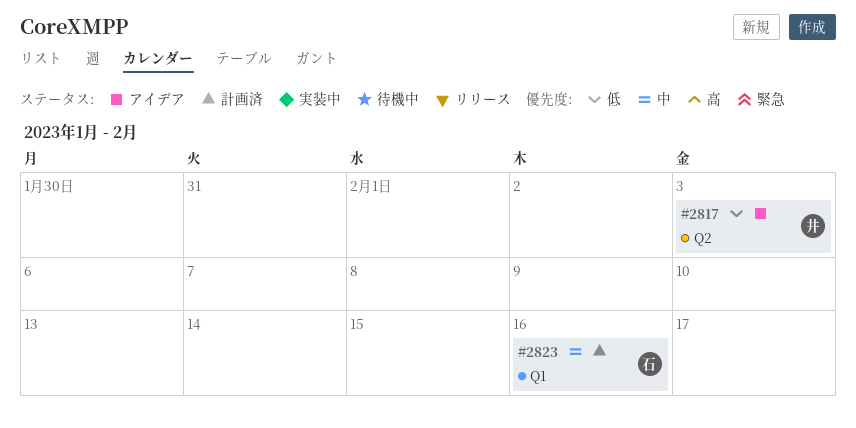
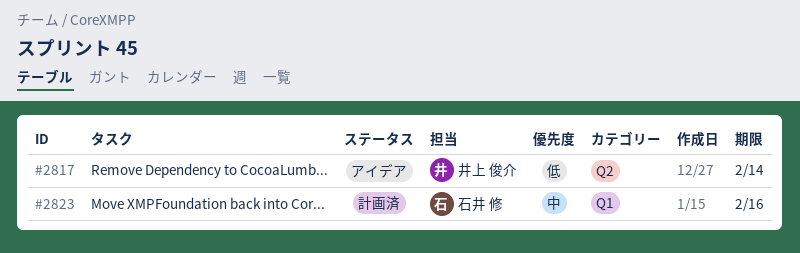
#2817, due: Feb 3 -> Feb 14

